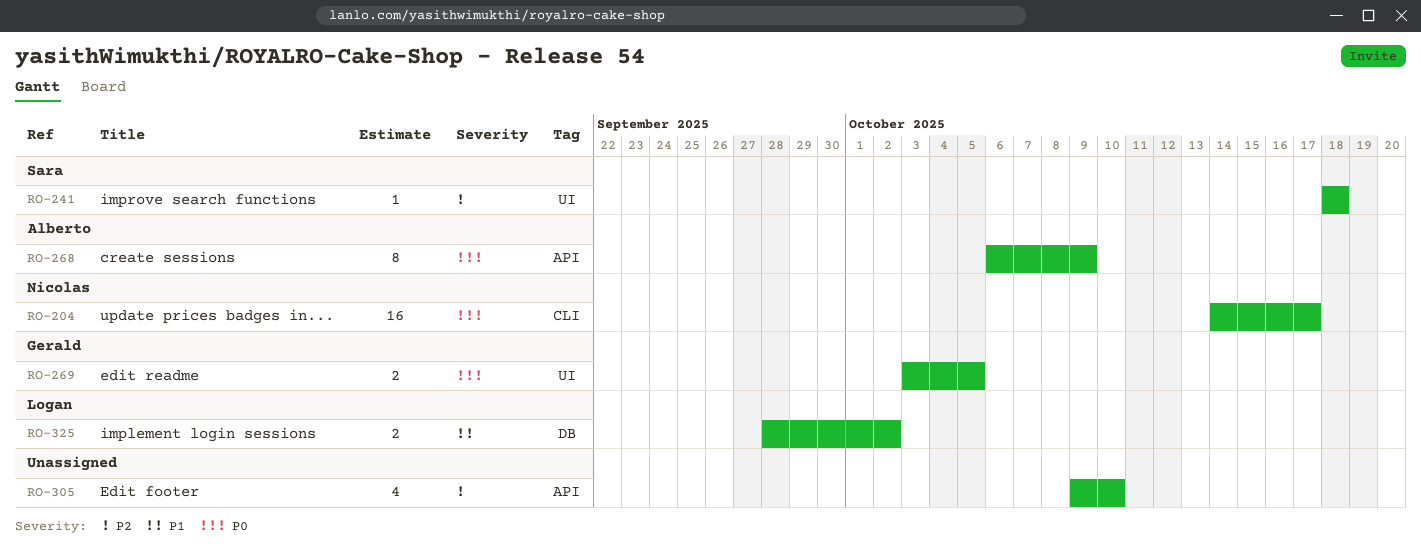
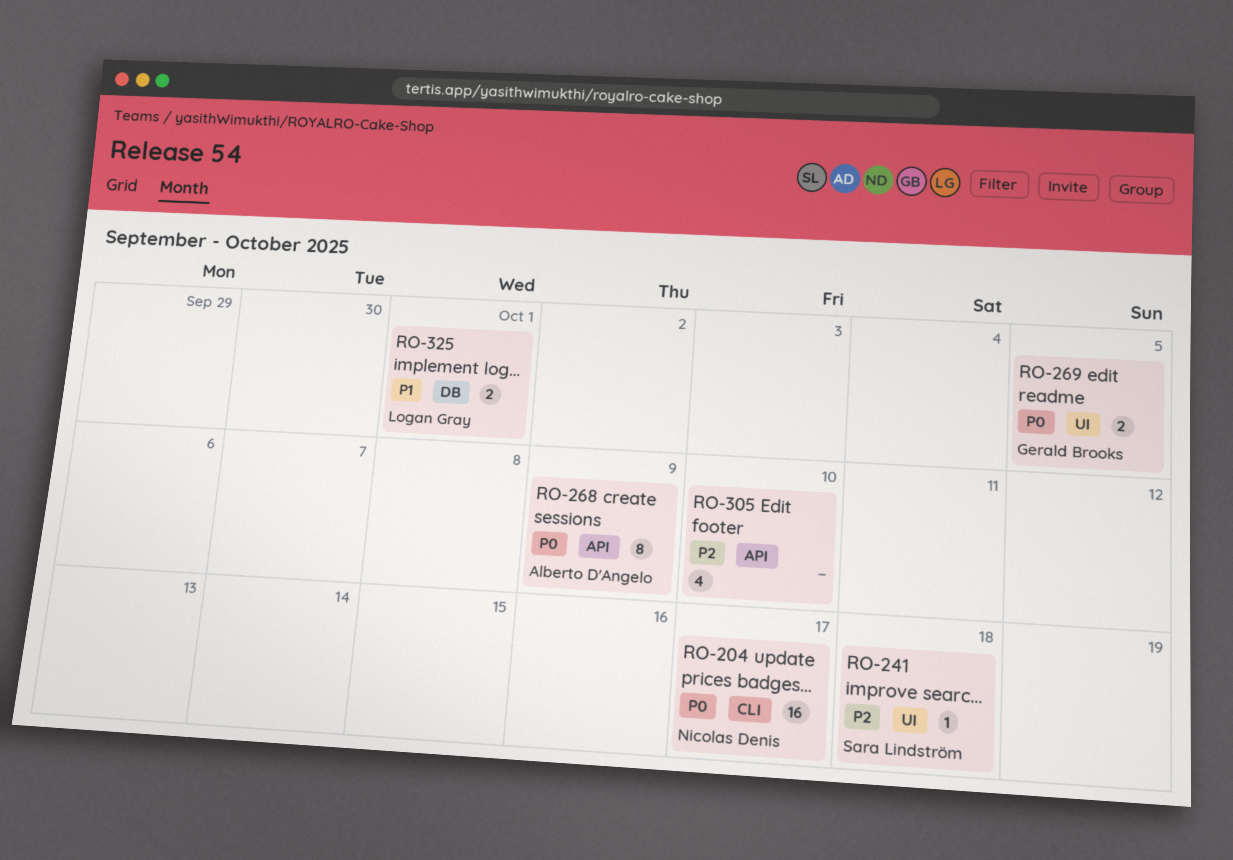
RO-325, due: Oct 2 -> Oct 1

